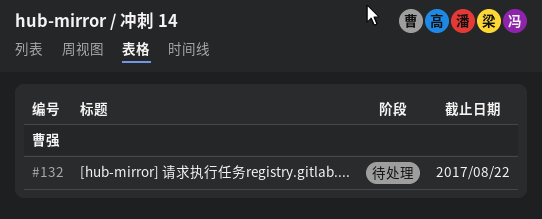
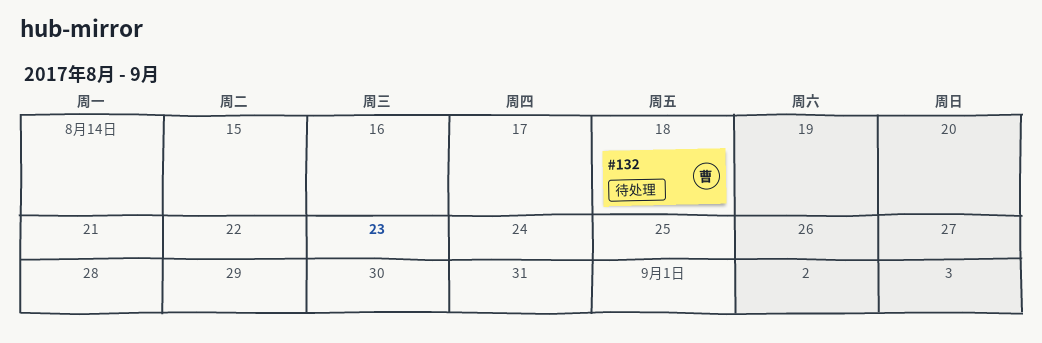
#132, due: Aug 22 -> Aug 18

